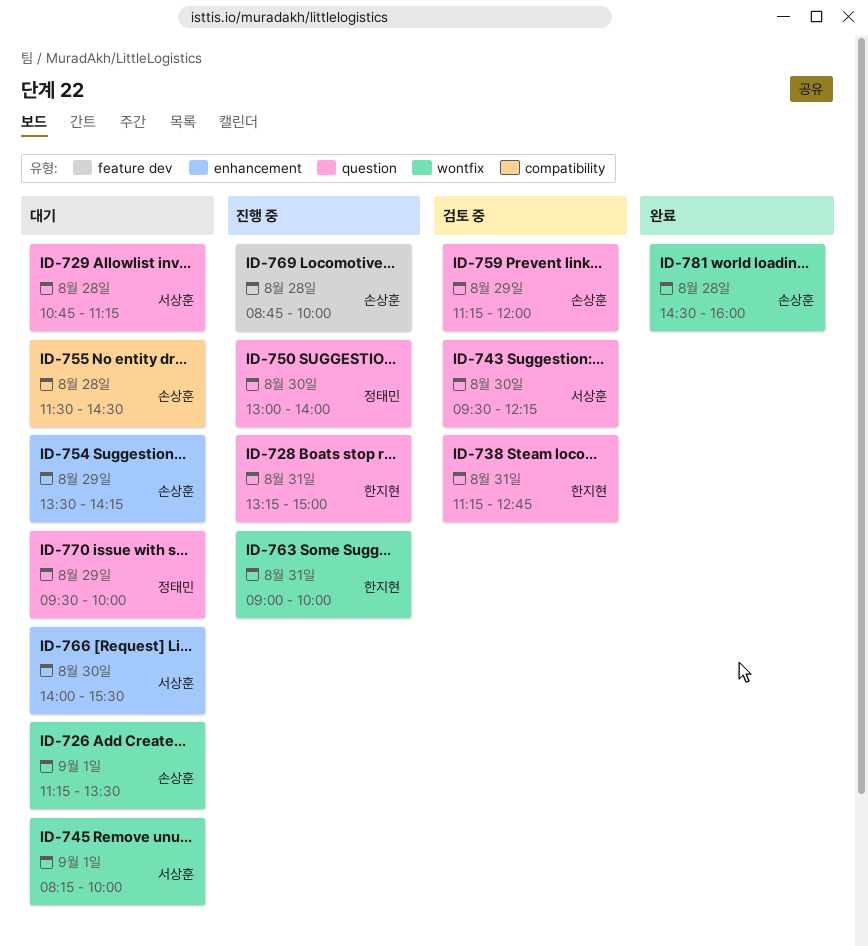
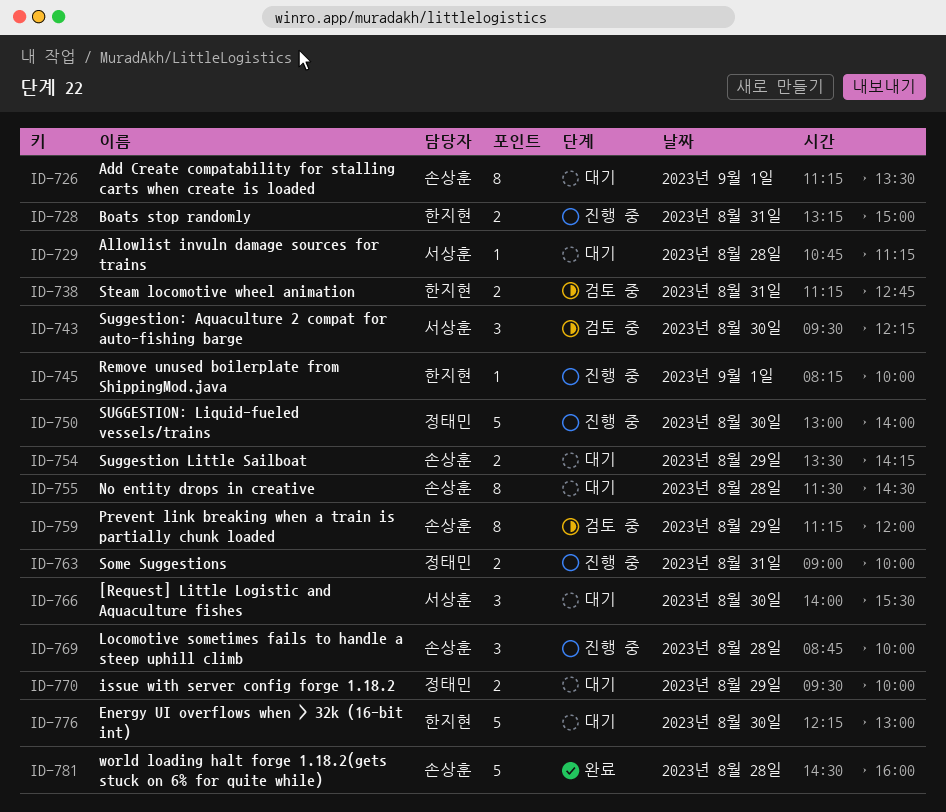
ID-745, status: 대기 -> 진행 중
ID-745, owner: 서상훈 -> 한지현
ID-763, owner: 한지현 -> 정태민
ID-776: none -> present

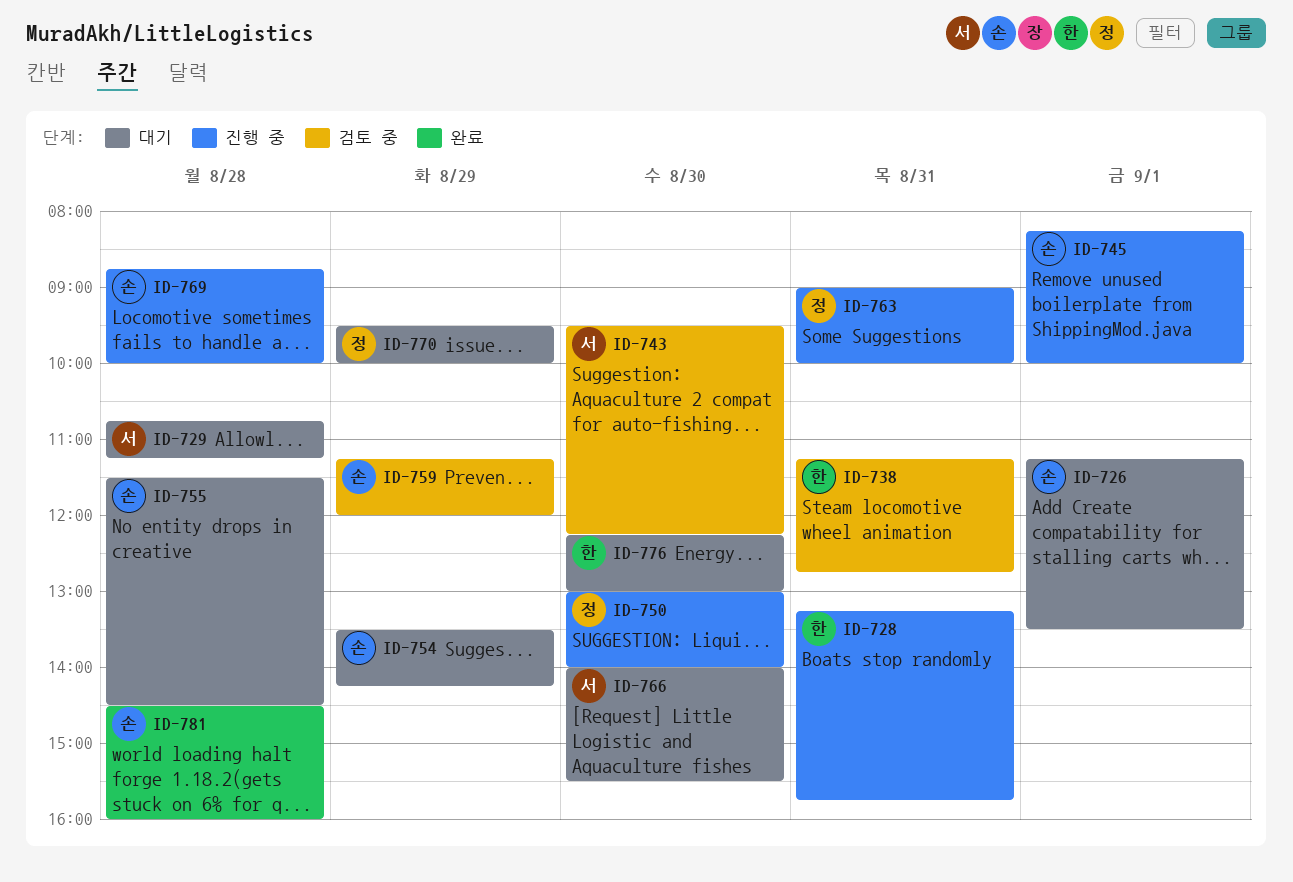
ID-728, ends: 15:00 -> 15:45
ID-745, owner: 한지현 -> 손상훈

